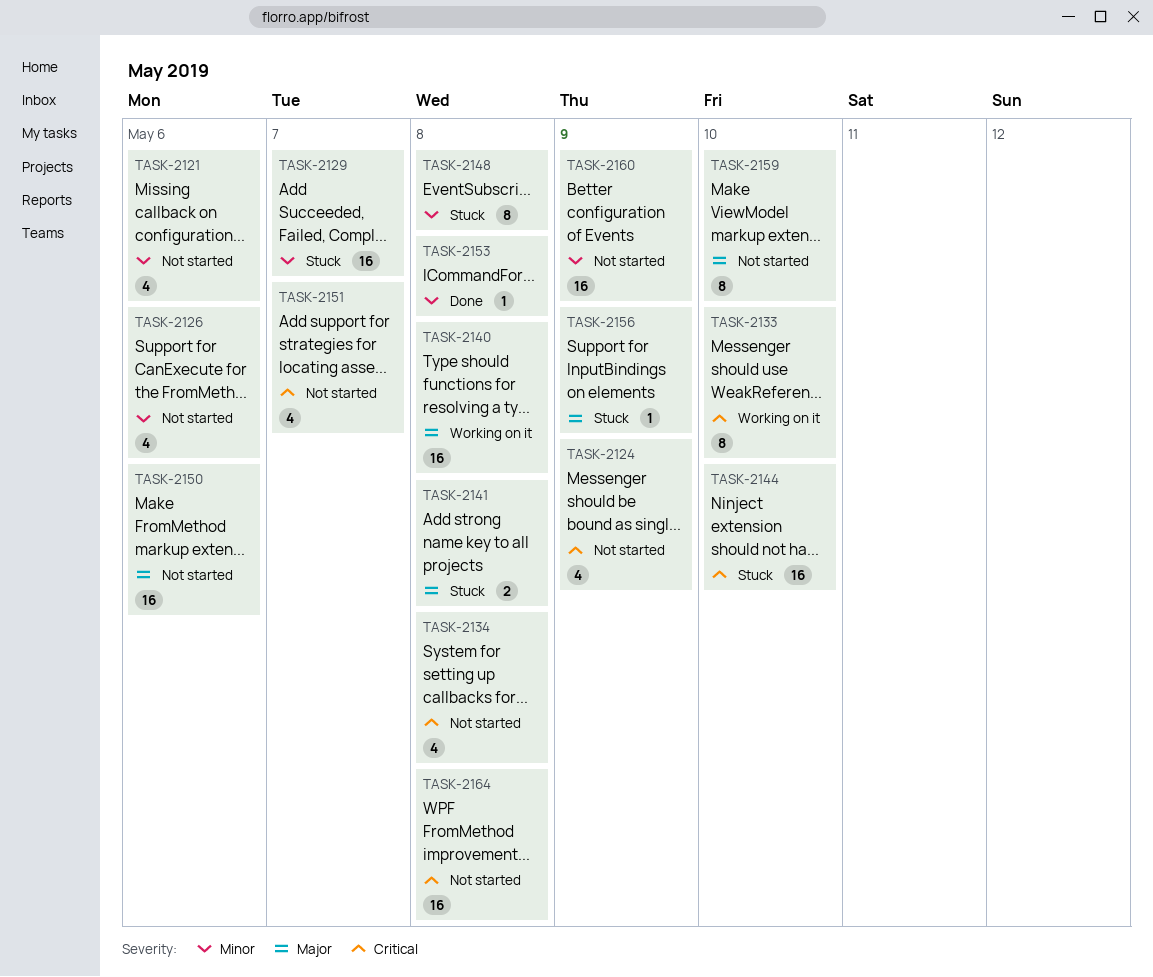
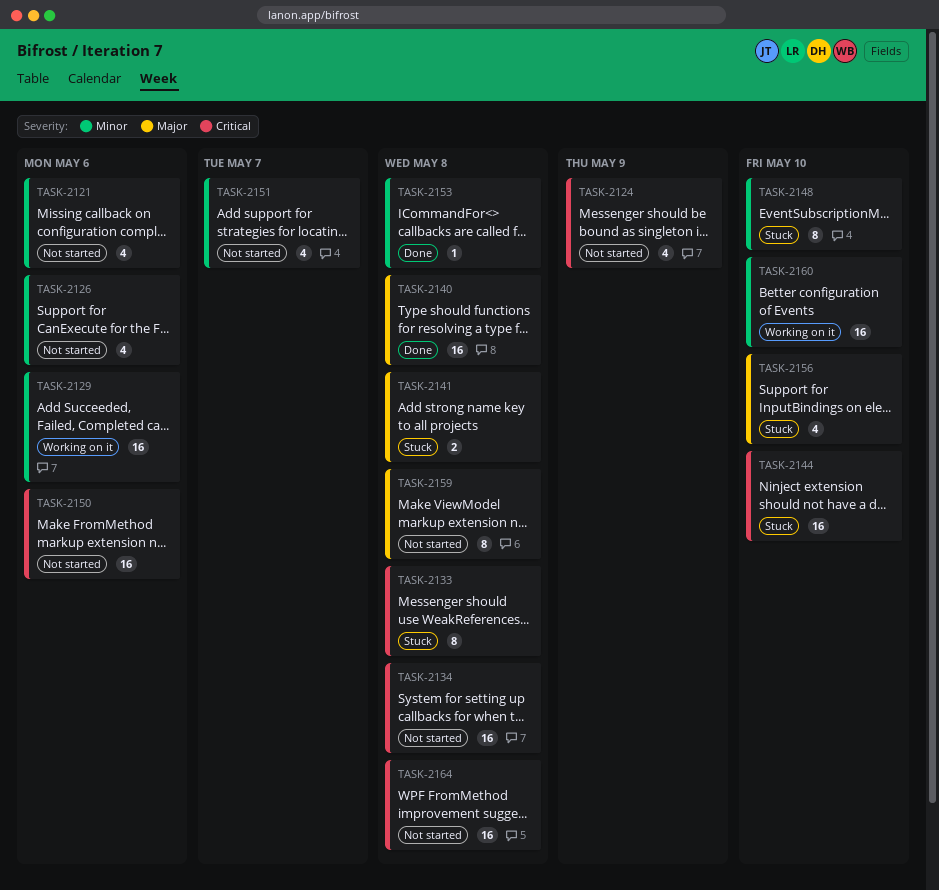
TASK-2129, status: Stuck -> Working on it
TASK-2129, due: May 7 -> May 6
TASK-2133, status: Working on it -> Stuck
TASK-2133, due: May 10 -> May 8
TASK-2134, estimate: 4 -> 16
TASK-2140, status: Working on it -> Done
TASK-2148, due: May 8 -> May 10
TASK-2150, priority: Major -> Critical
TASK-2151, priority: Critical -> Minor
TASK-2156, estimate: 1 -> 4
TASK-2156, due: May 9 -> May 10
TASK-2159, due: May 10 -> May 8
TASK-2160, status: Not started -> Working on it
TASK-2160, due: May 9 -> May 10

